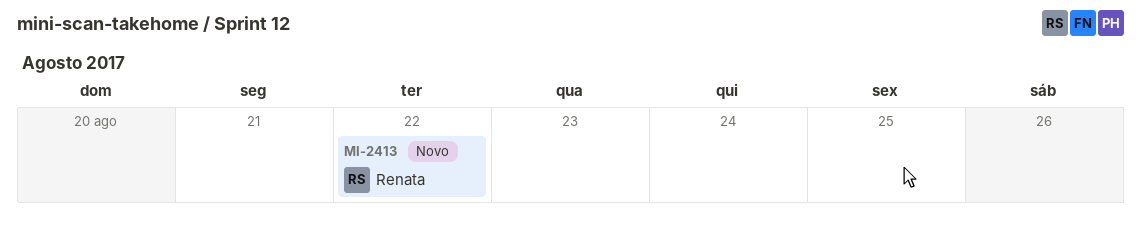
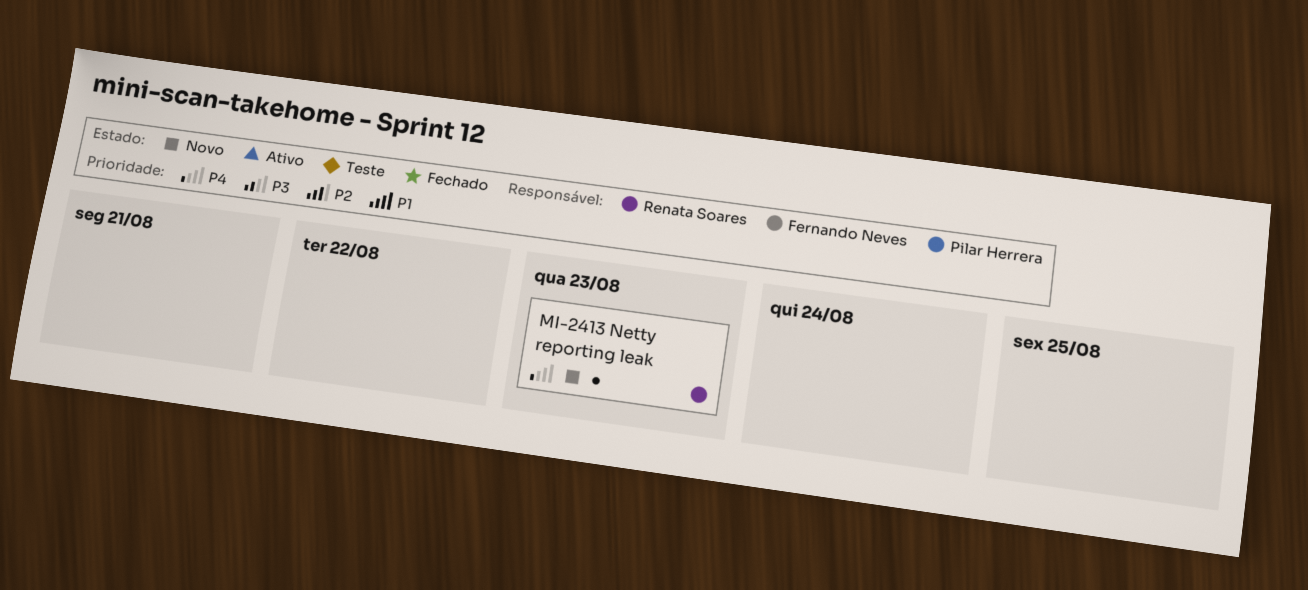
MI-2413, due: Aug 22 -> Aug 23

